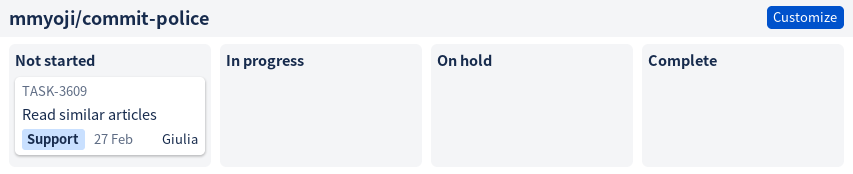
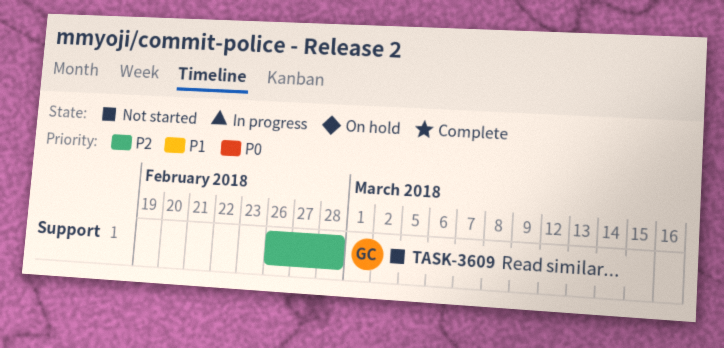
TASK-3609, due: Feb 27 -> Feb 28

